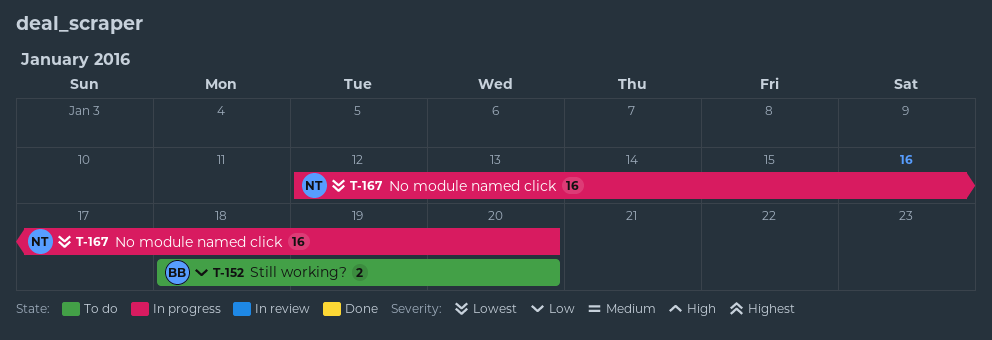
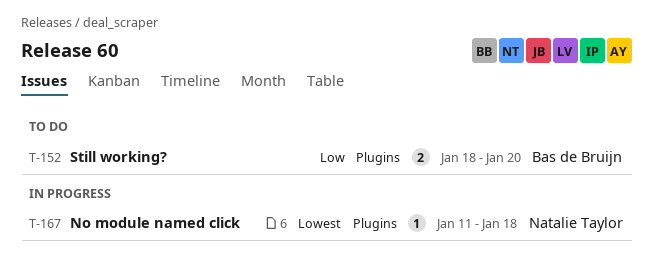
T-167, estimate: 16 -> 1
T-167, start: Jan 12 -> Jan 11
T-167, due: Jan 20 -> Jan 18

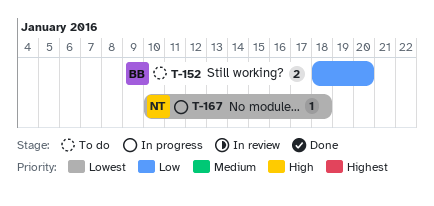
T-167, start: Jan 11 -> Jan 10

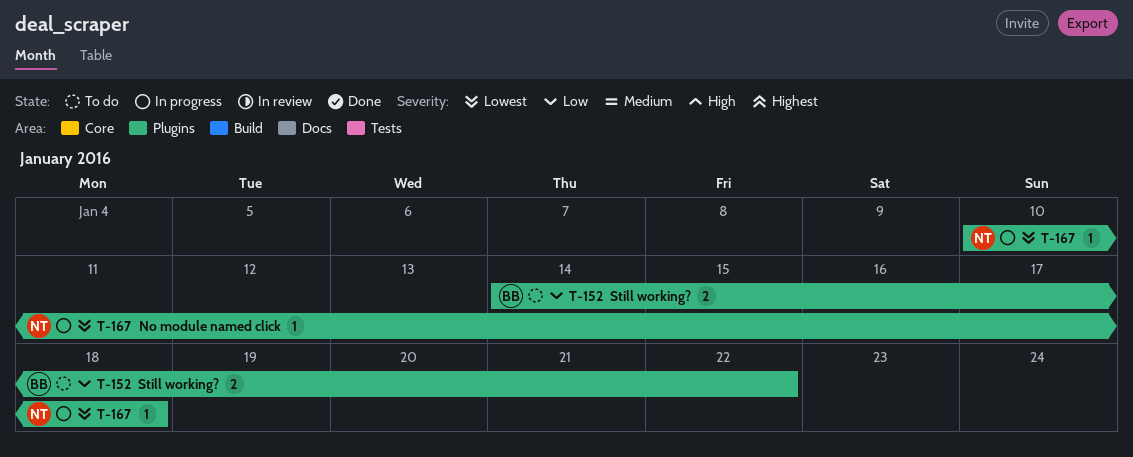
T-152, start: Jan 18 -> Jan 14
T-152, due: Jan 20 -> Jan 22

